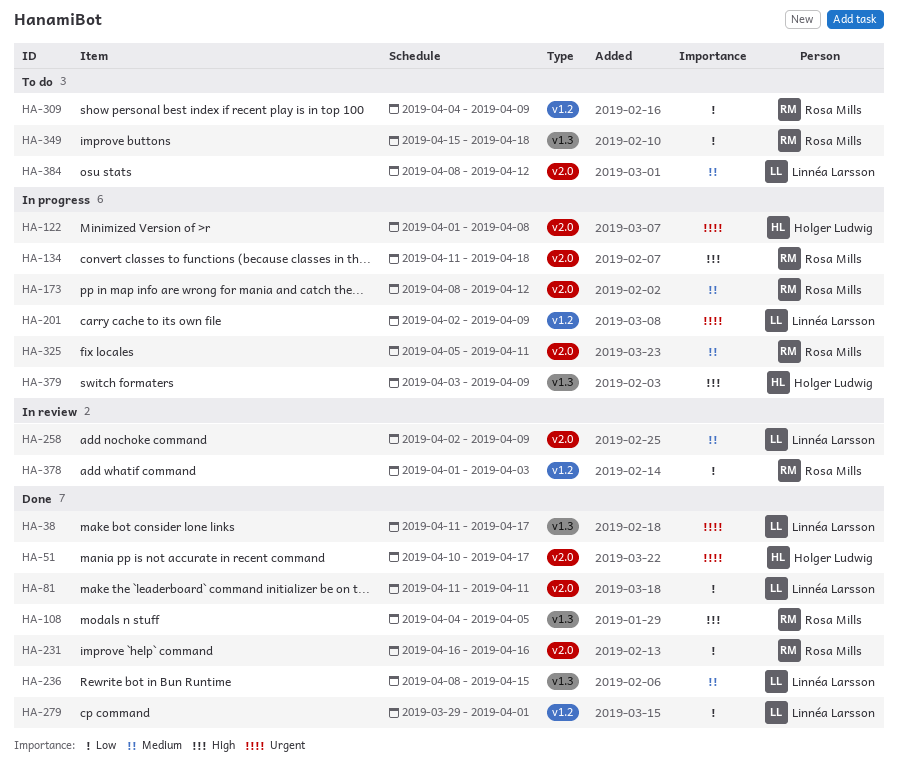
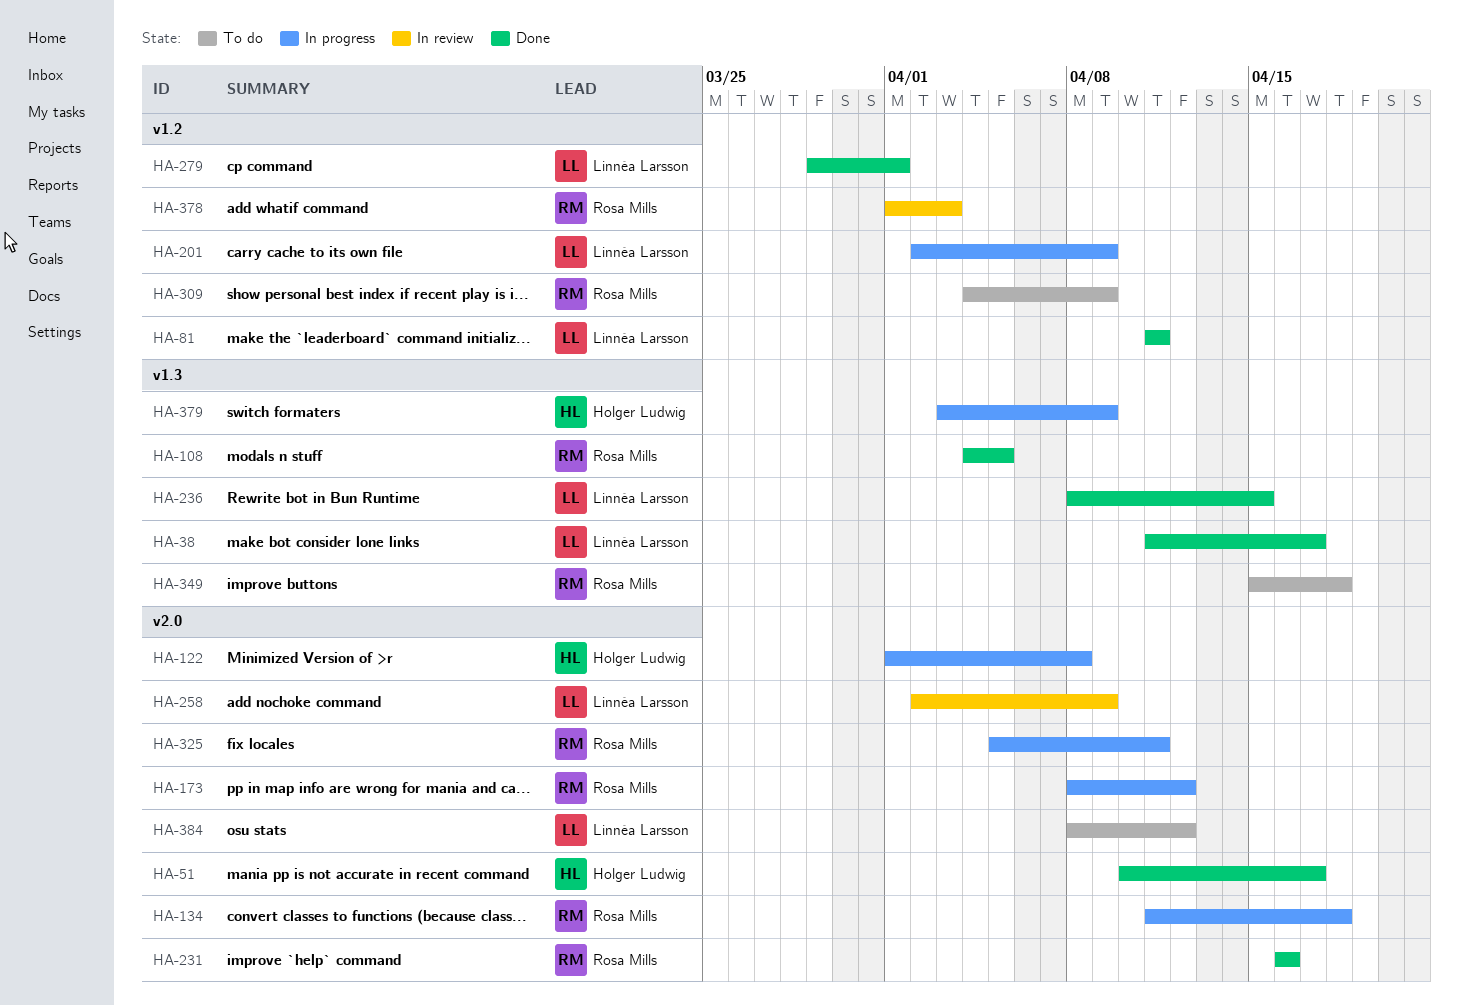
HA-81, label: v2.0 -> v1.2

